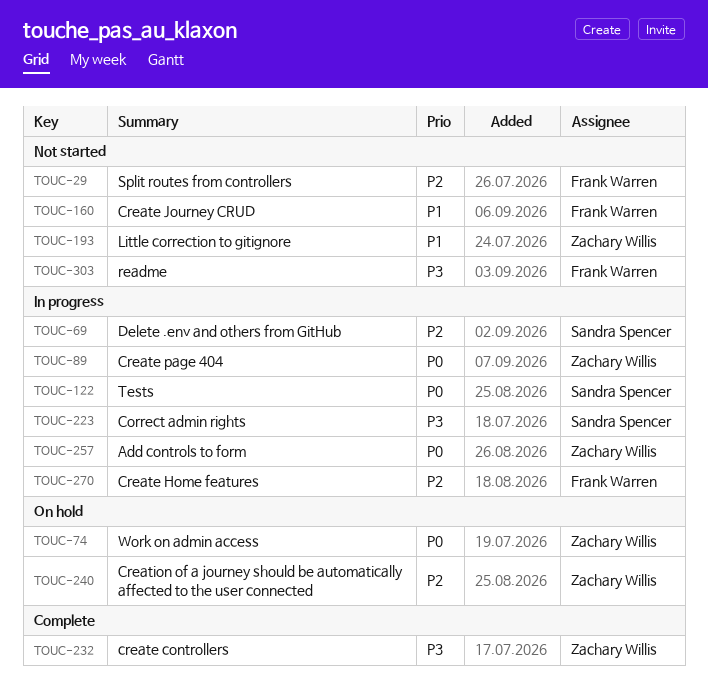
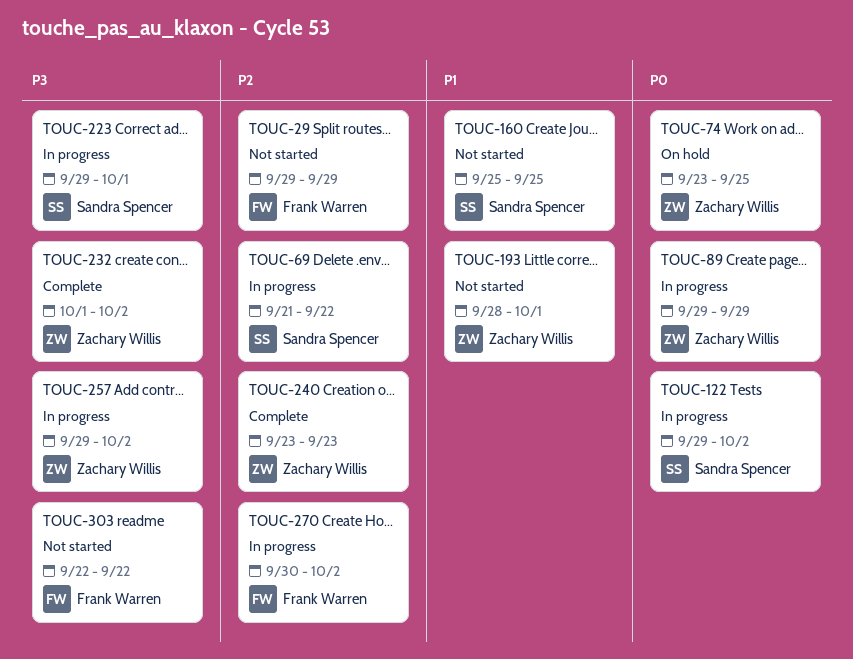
TOUC-160, owner: Frank Warren -> Sandra Spencer
TOUC-240, status: On hold -> Complete
TOUC-257, priority: P0 -> P3

